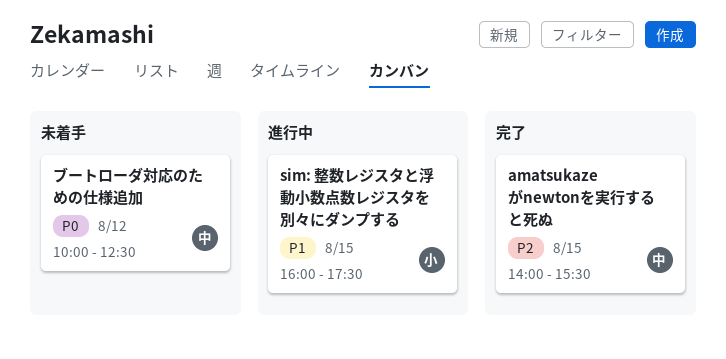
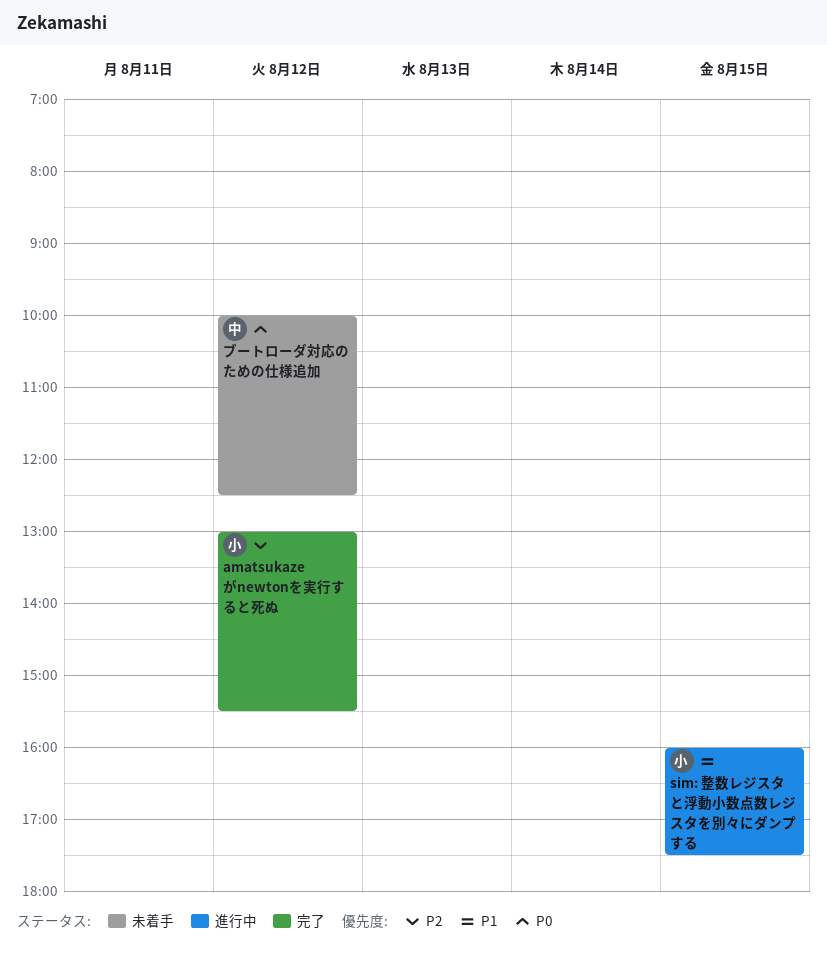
amatsukazeがnewtonを実行すると死ぬ, owner: 中 -> 小
amatsukazeがnewtonを実行すると死ぬ, day: Aug 15 -> Aug 12
amatsukazeがnewtonを実行すると死ぬ, begins: 14:00 -> 13:00

